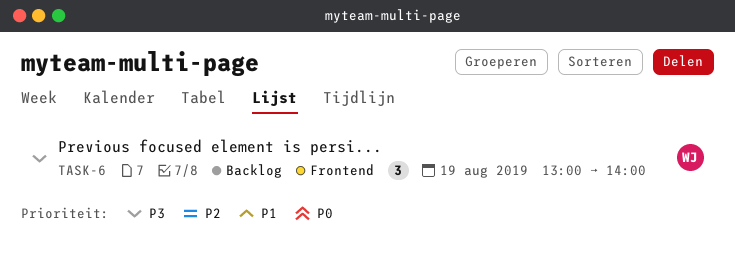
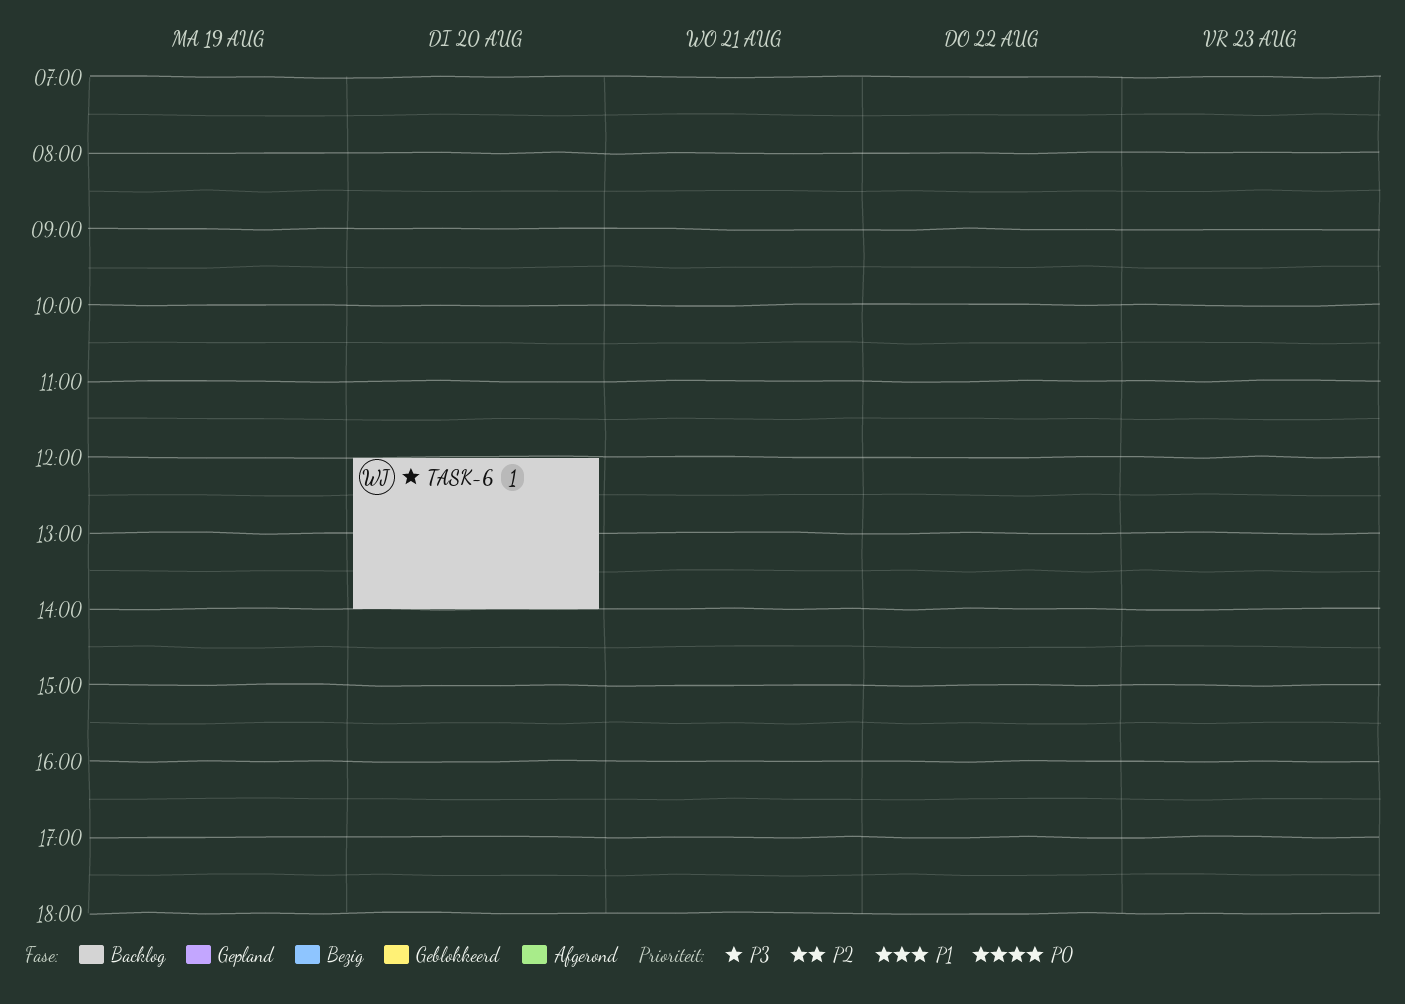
TASK-6, estimate: 3 -> 1
TASK-6, day: Aug 19 -> Aug 20
TASK-6, begins: 13:00 -> 12:00

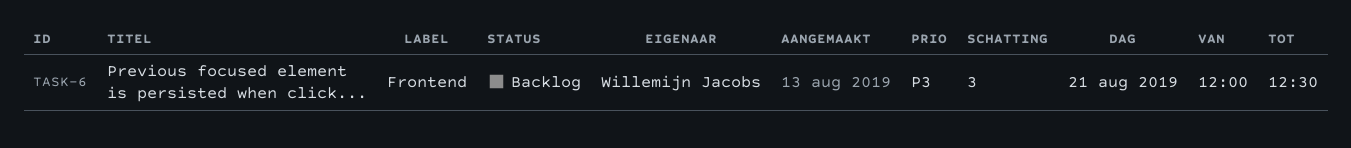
TASK-6, estimate: 1 -> 3
TASK-6, day: Aug 20 -> Aug 21
TASK-6, ends: 14:00 -> 12:30

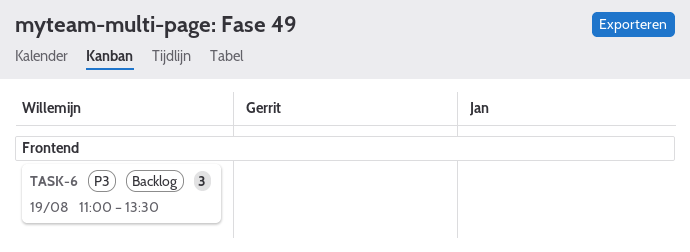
TASK-6, day: Aug 21 -> Aug 19
TASK-6, begins: 12:00 -> 11:00
TASK-6, ends: 12:30 -> 13:30

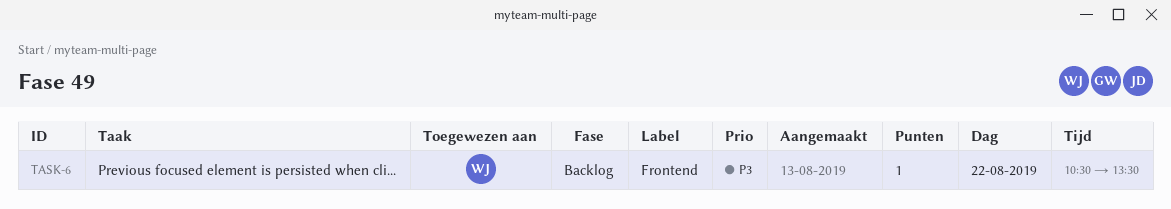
TASK-6, estimate: 3 -> 1
TASK-6, day: Aug 19 -> Aug 22
TASK-6, begins: 11:00 -> 10:30

